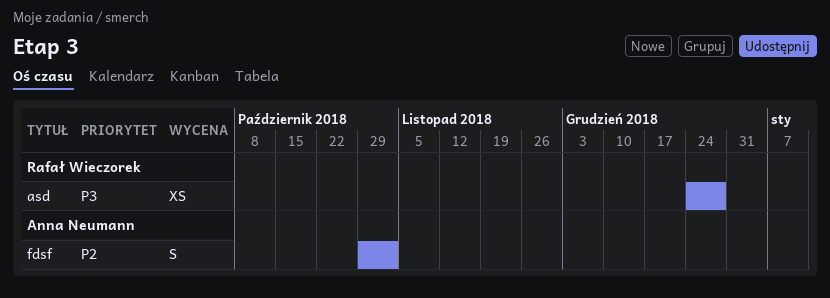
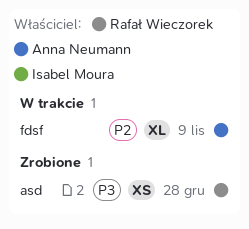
fdsf, estimate: S -> XL
fdsf, due: Nov 2 -> Nov 9

